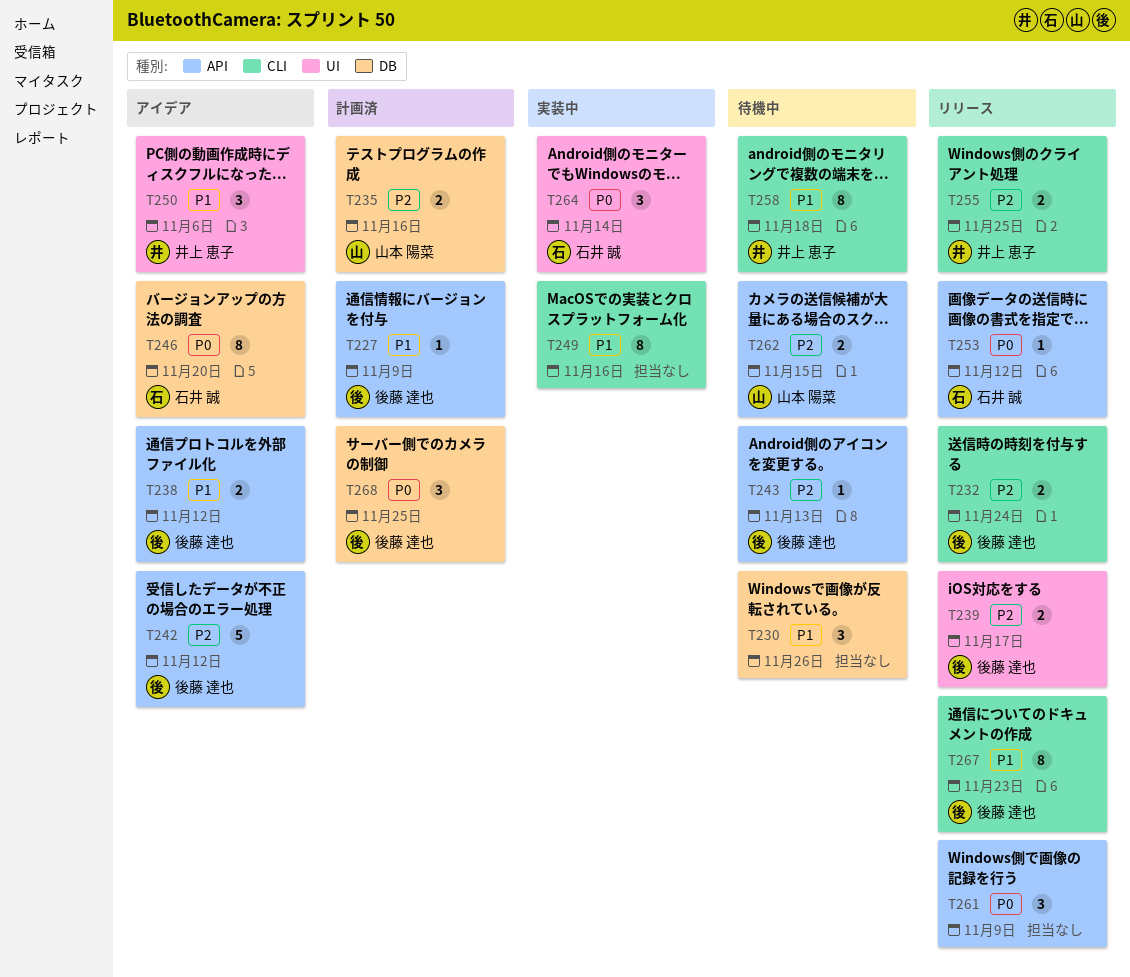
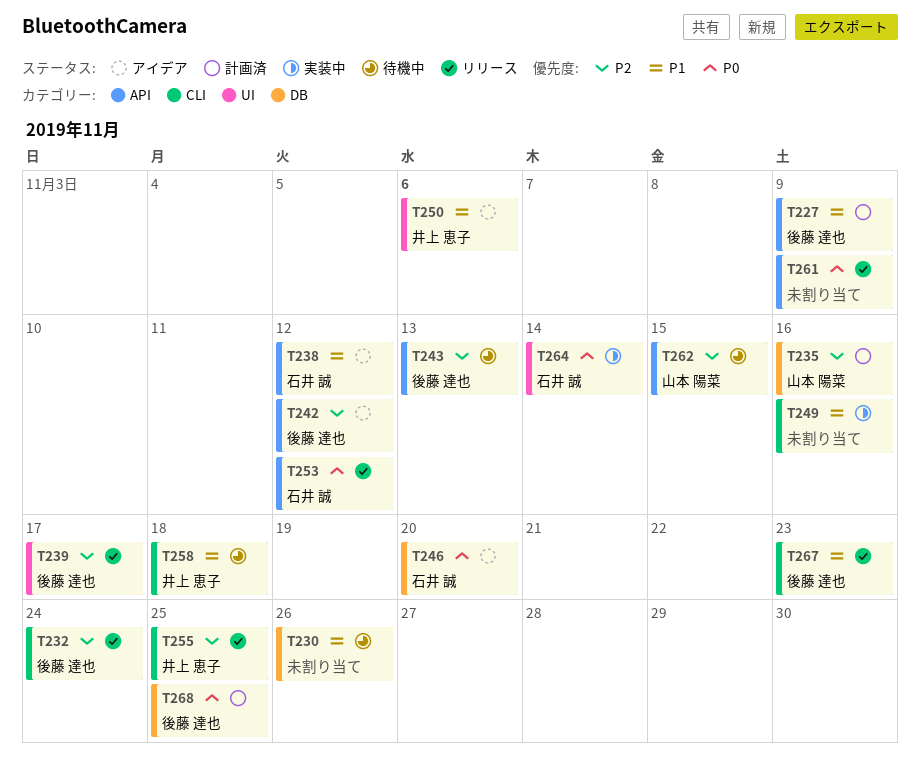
T238, owner: 後藤 達也 -> 石井 誠

